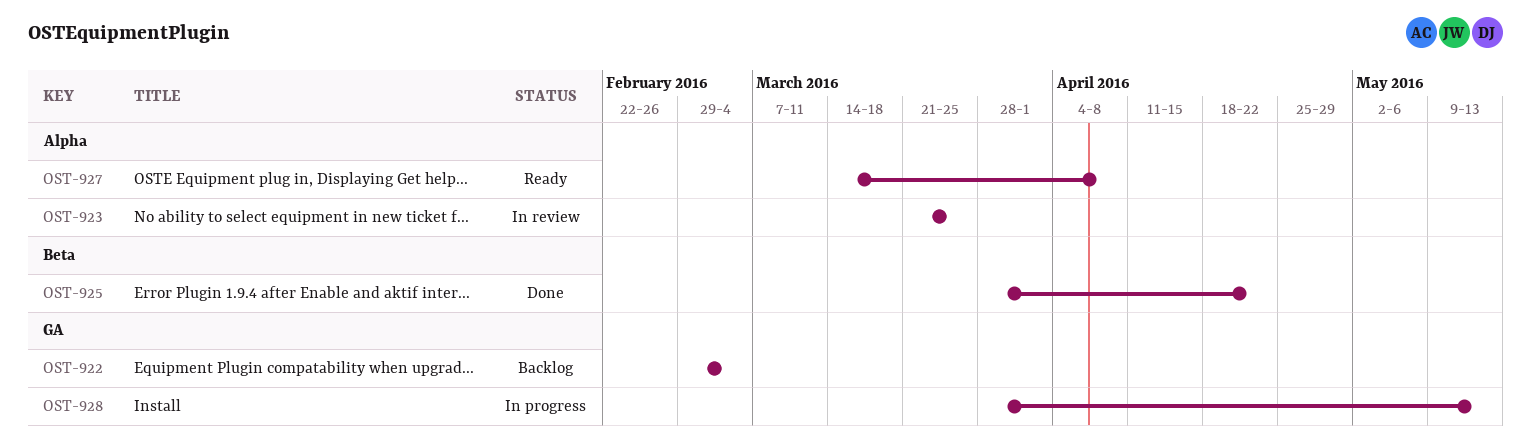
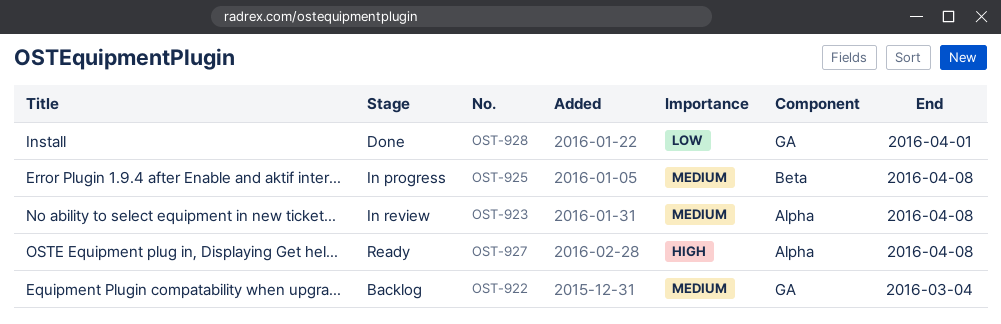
OST-923, due: Mar 25 -> Apr 8
OST-925, status: Done -> In progress
OST-925, due: Apr 22 -> Apr 8
OST-928, status: In progress -> Done
OST-928, due: May 13 -> Apr 1

